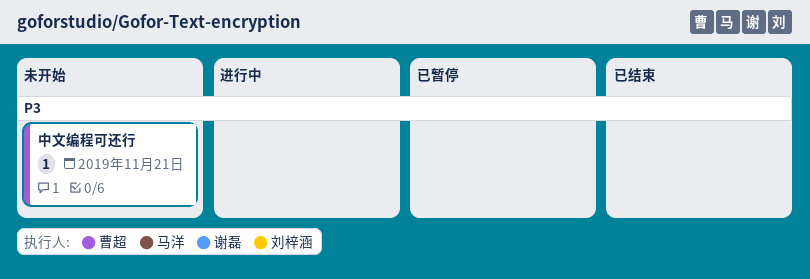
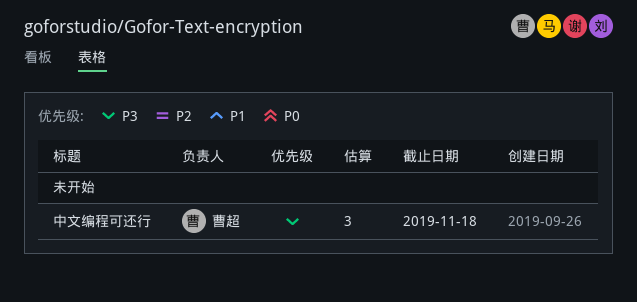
中文编程可还行, estimate: 1 -> 3
中文编程可还行, due: Nov 21 -> Nov 18

